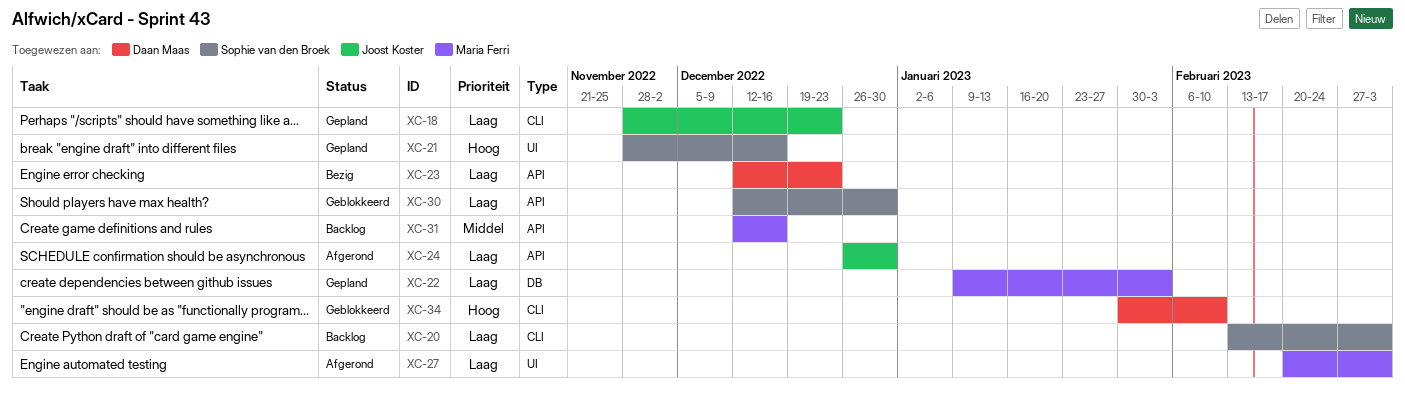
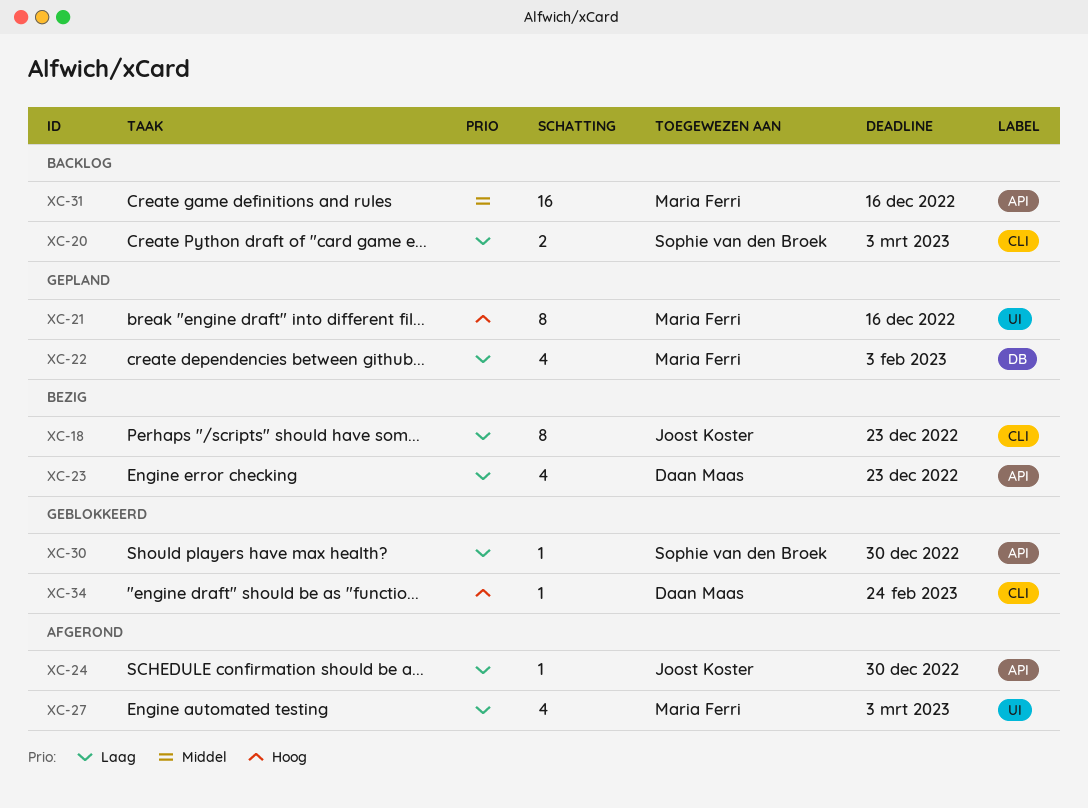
XC-18, status: Gepland -> Bezig
XC-21, owner: Sophie van den Broek -> Maria Ferri
XC-34, due: Feb 10 -> Feb 24

